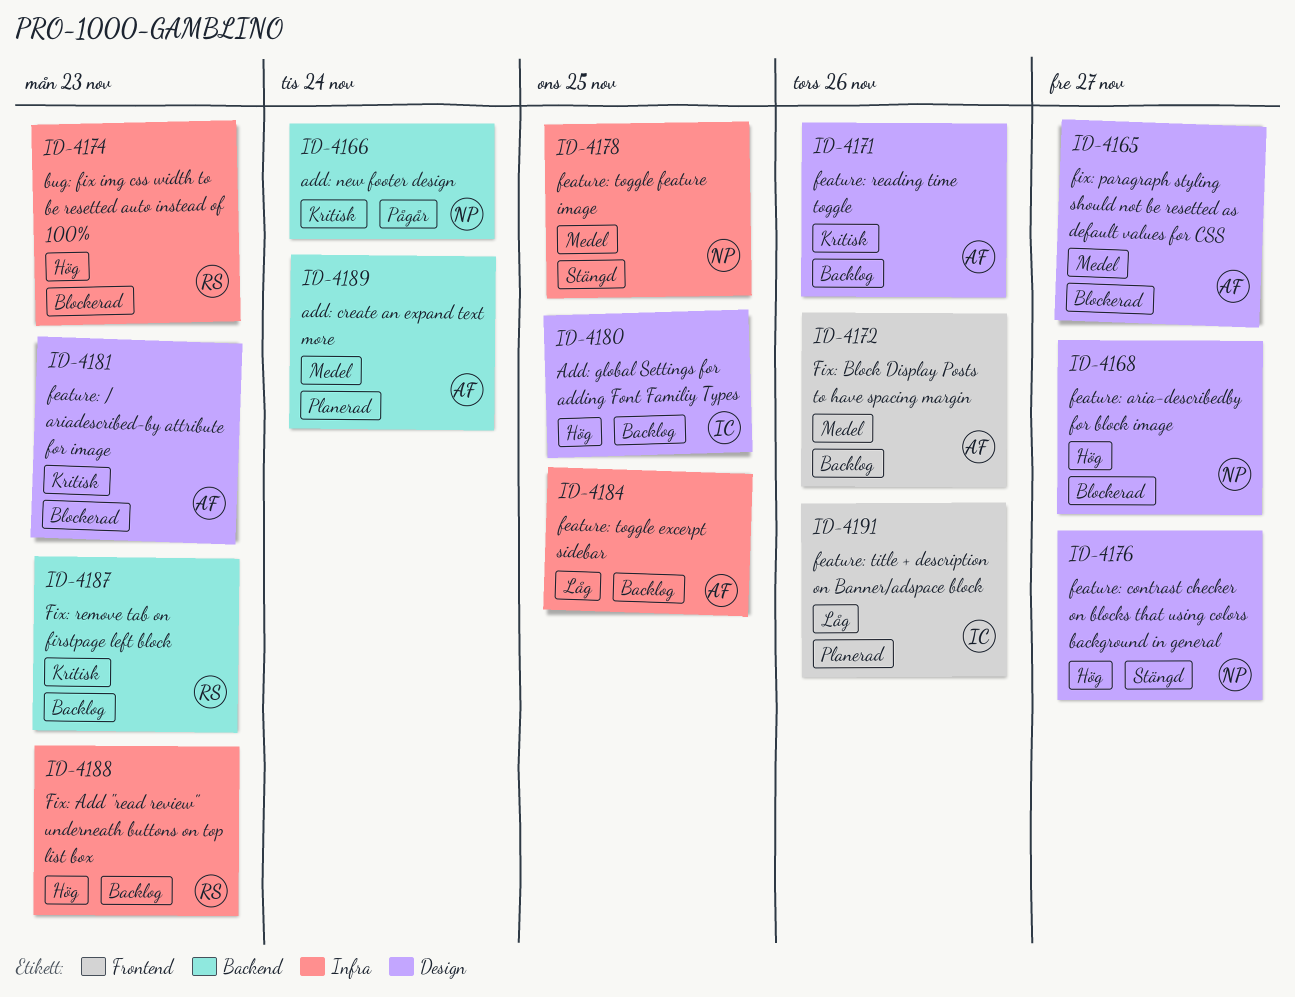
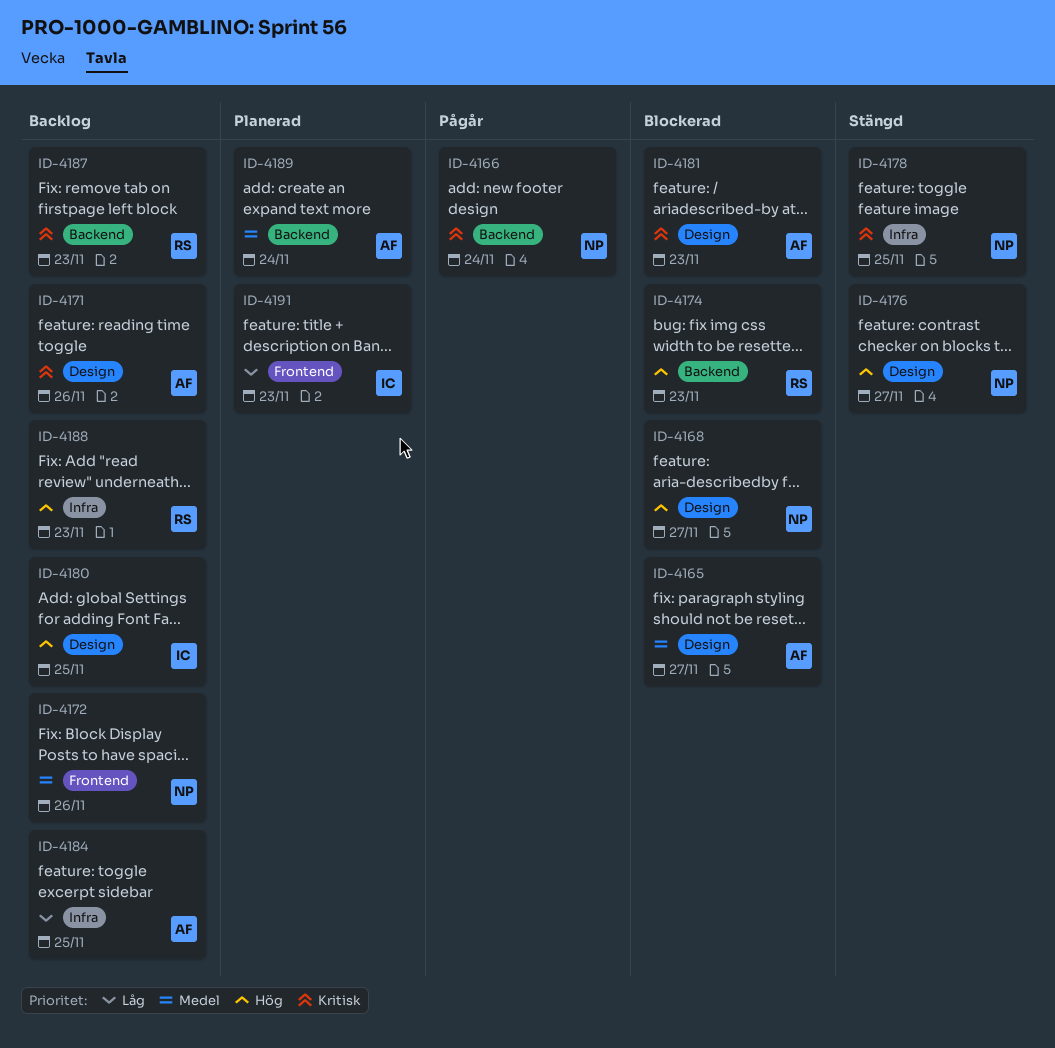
ID-4172, owner: AF -> NP
ID-4174, label: Infra -> Backend
ID-4178, priority: Medel -> Kritisk
ID-4191, due: Nov 26 -> Nov 23

